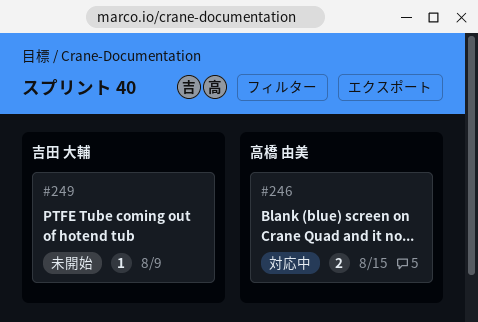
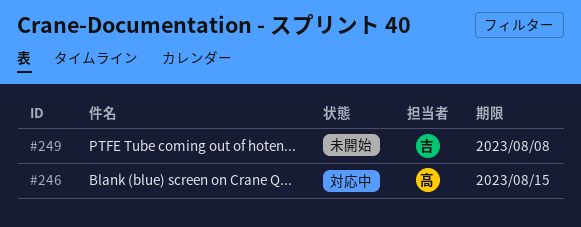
#249, due: Aug 9 -> Aug 8

